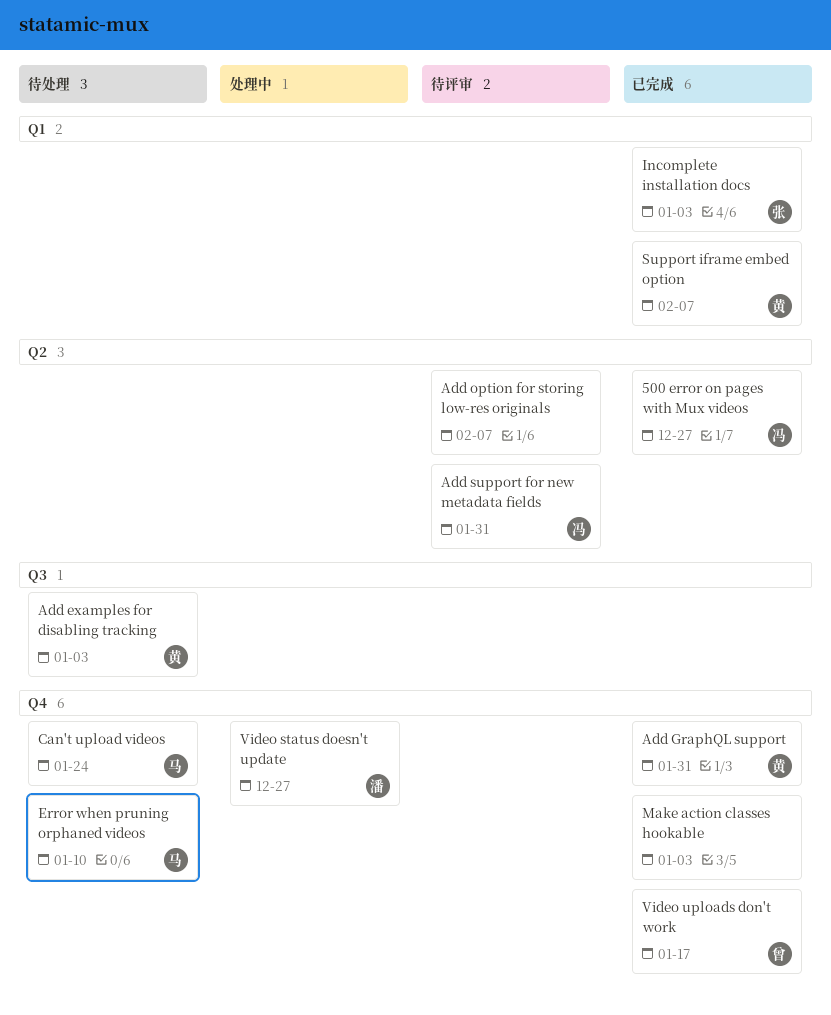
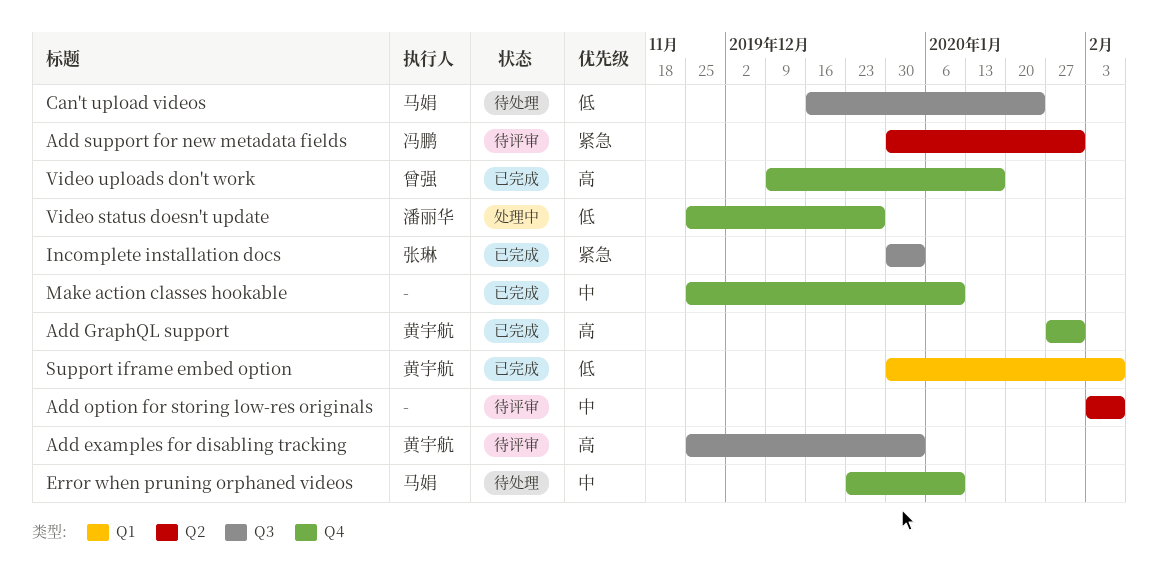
500 error on pages with Mux videos: present -> none
Add examples for disabling tracking, status: 待处理 -> 待评审
Can't upload videos, label: Q4 -> Q3
Incomplete installation docs, label: Q1 -> Q3
Make action classes hookable, due: Jan 3 -> Jan 10

